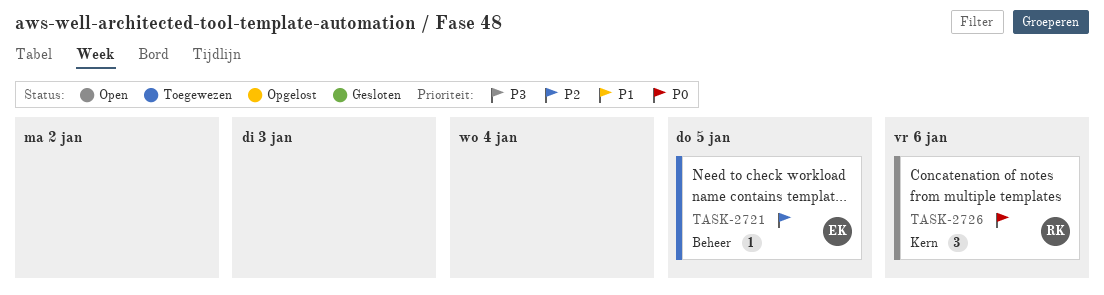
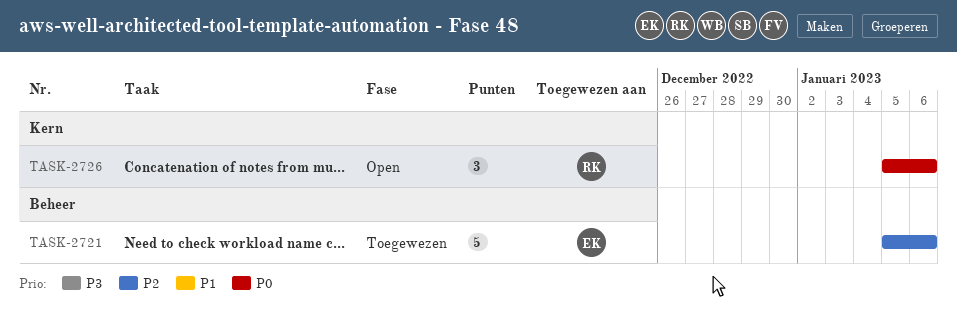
TASK-2721, estimate: 1 -> 5
TASK-2721, due: Jan 5 -> Jan 6

